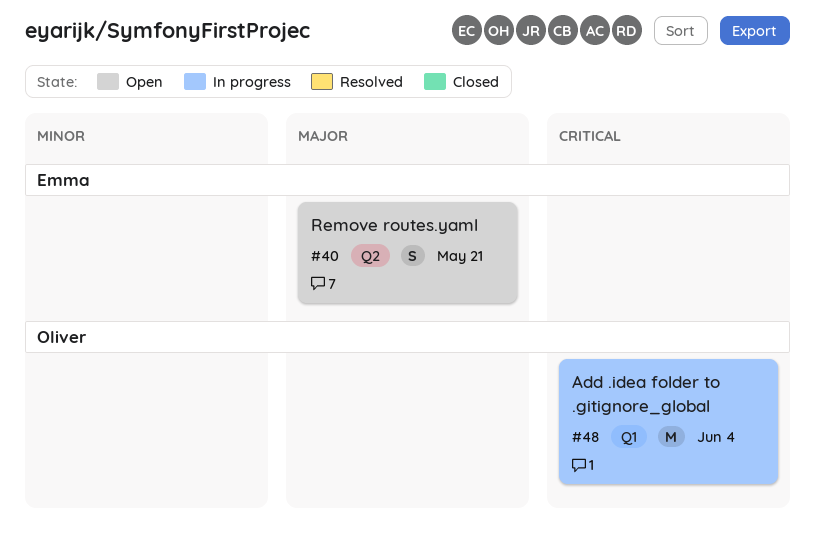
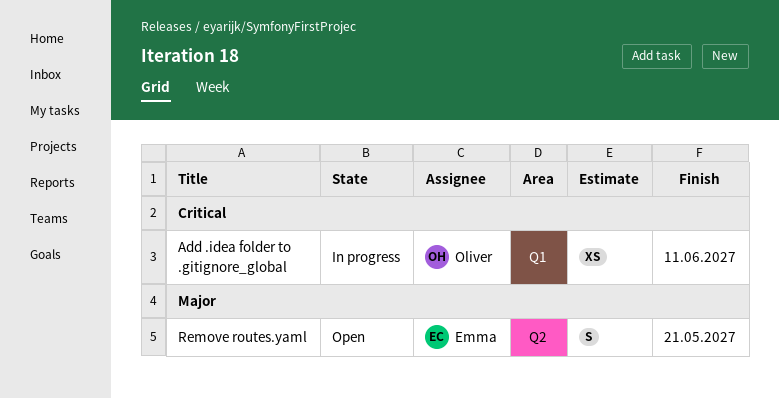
Add .idea folder to .gitignore_global, estimate: M -> XS
Add .idea folder to .gitignore_global, due: Jun 4 -> Jun 11

